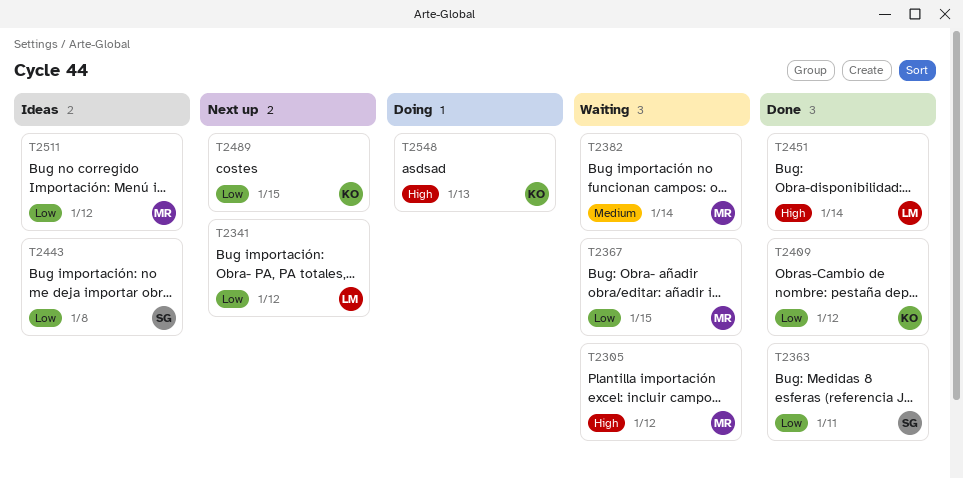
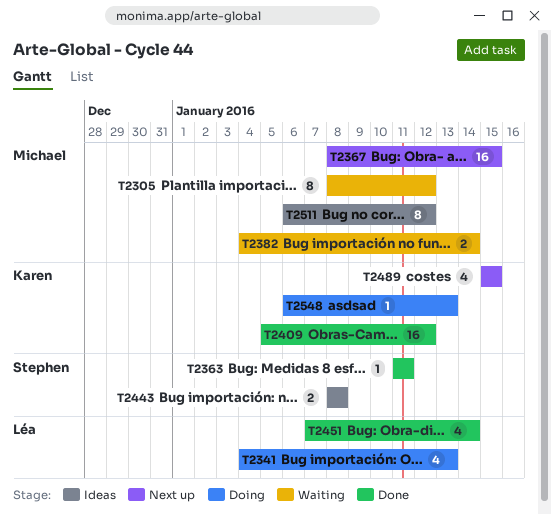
T2341, status: Next up -> Doing
T2341, due: Jan 12 -> Jan 13
T2367, status: Waiting -> Next up

